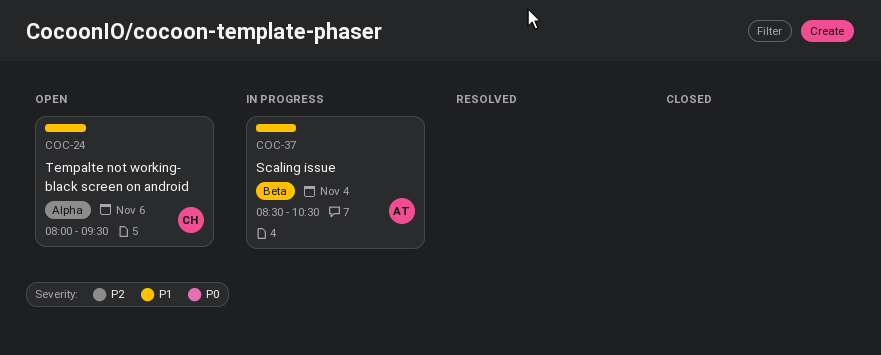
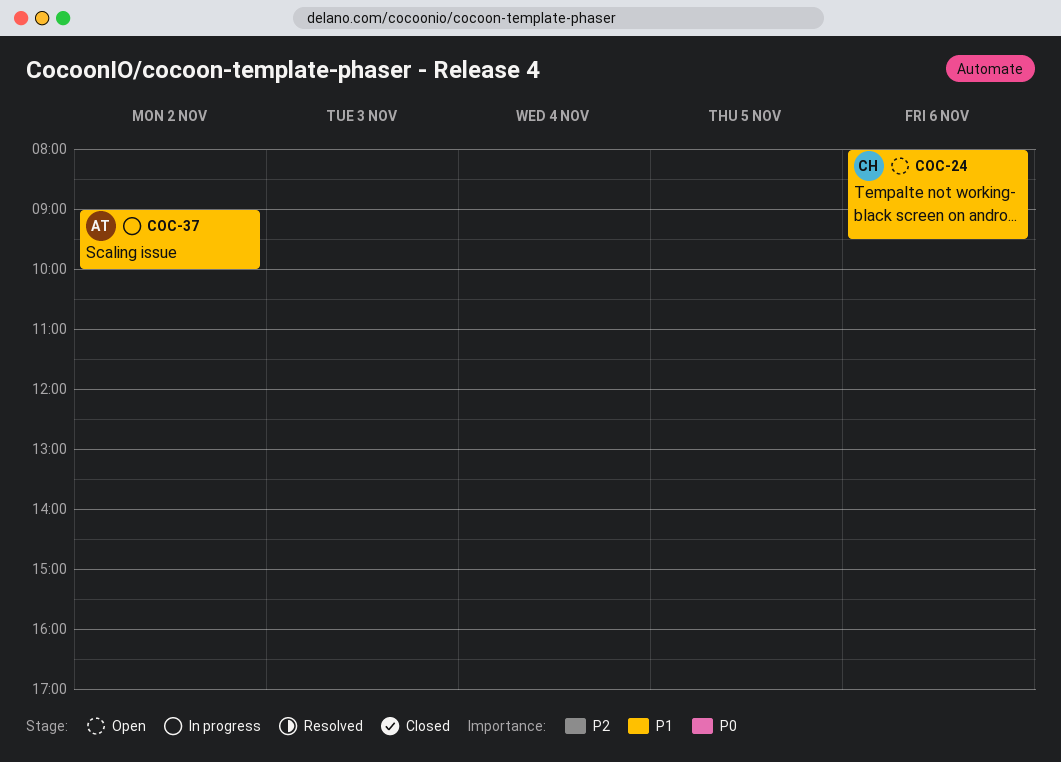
COC-37, day: Nov 4 -> Nov 2
COC-37, begins: 08:30 -> 09:00
COC-37, ends: 10:30 -> 10:00

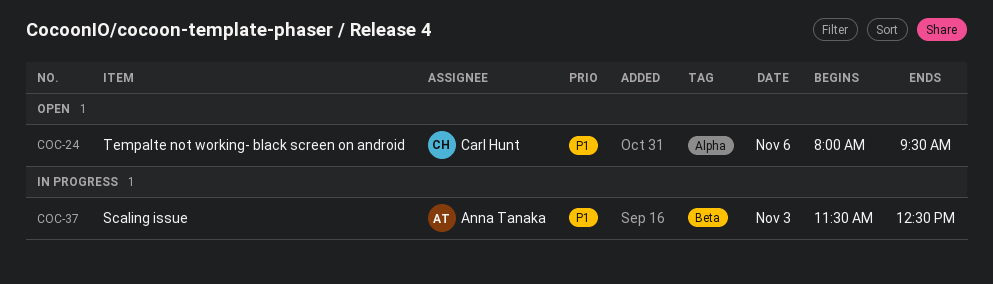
COC-37, day: Nov 2 -> Nov 3
COC-37, begins: 09:00 -> 11:30
COC-37, ends: 10:00 -> 12:30

